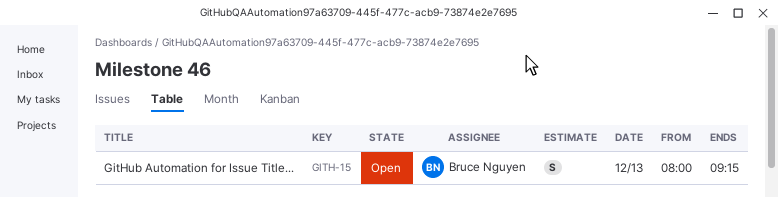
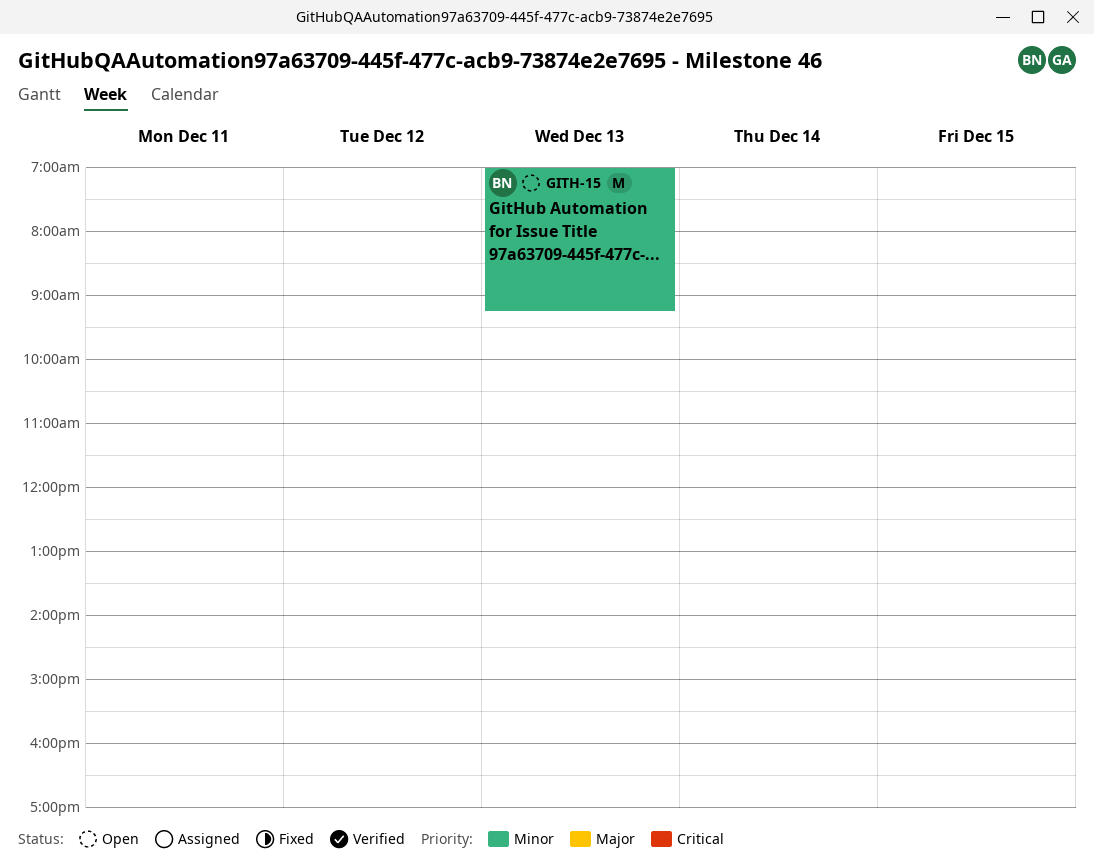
GITH-15, estimate: S -> M
GITH-15, begins: 08:00 -> 07:00

